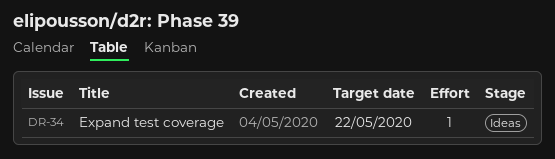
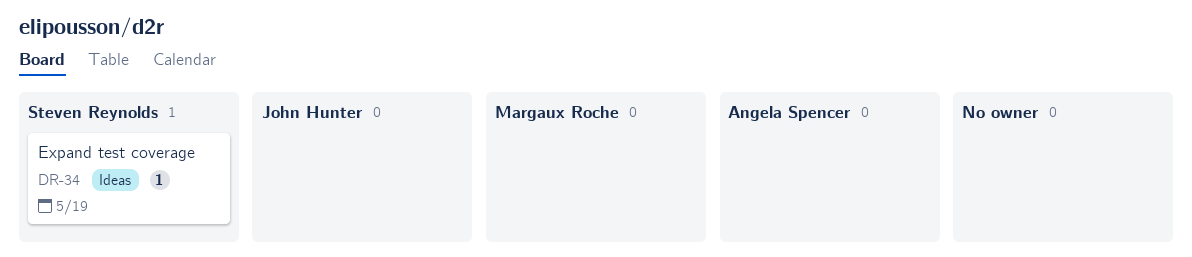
DR-34, due: May 22 -> May 19

